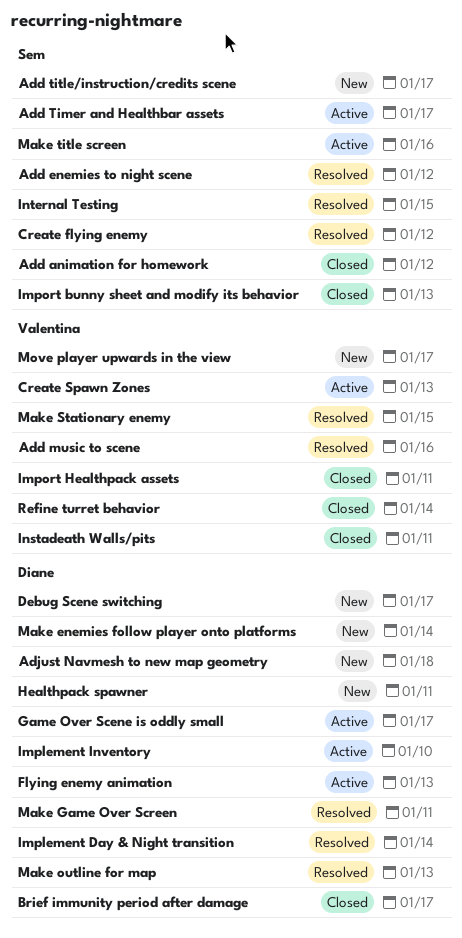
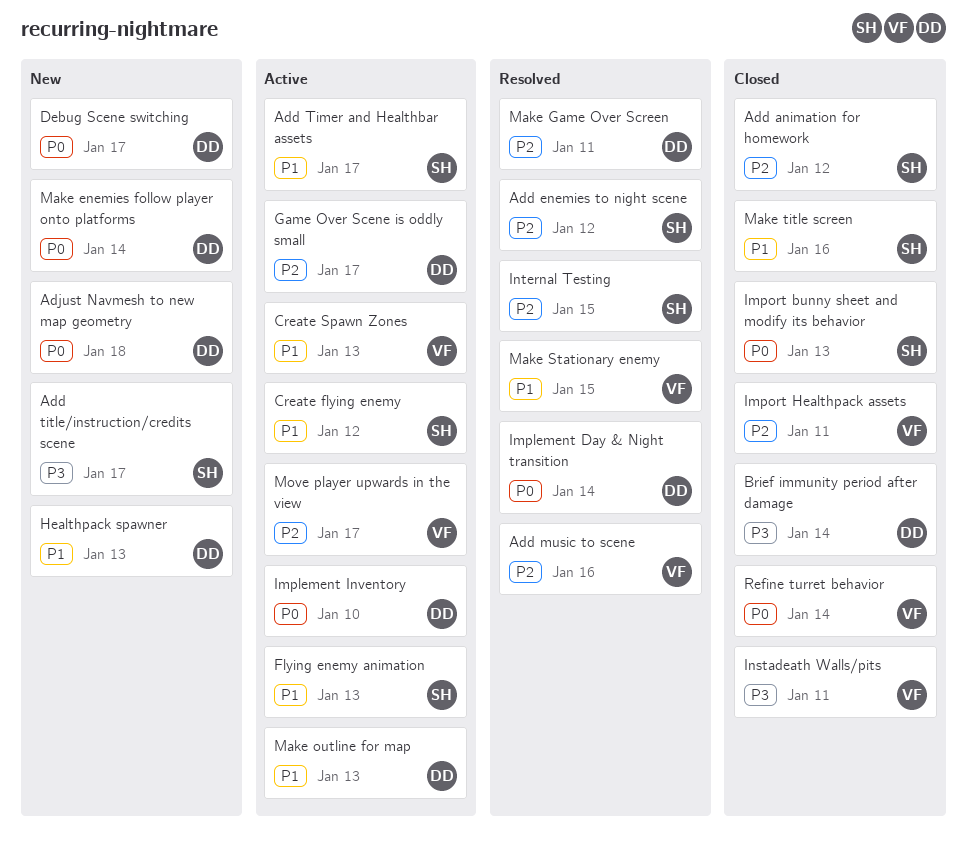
Brief immunity period after damage, due: Jan 17 -> Jan 14
Create flying enemy, status: Resolved -> Active
Flying enemy animation, owner: Diane -> Sem
Healthpack spawner, due: Jan 11 -> Jan 13
Make outline for map, status: Resolved -> Active
Make title screen, status: Active -> Closed
Move player upwards in the view, status: New -> Active

